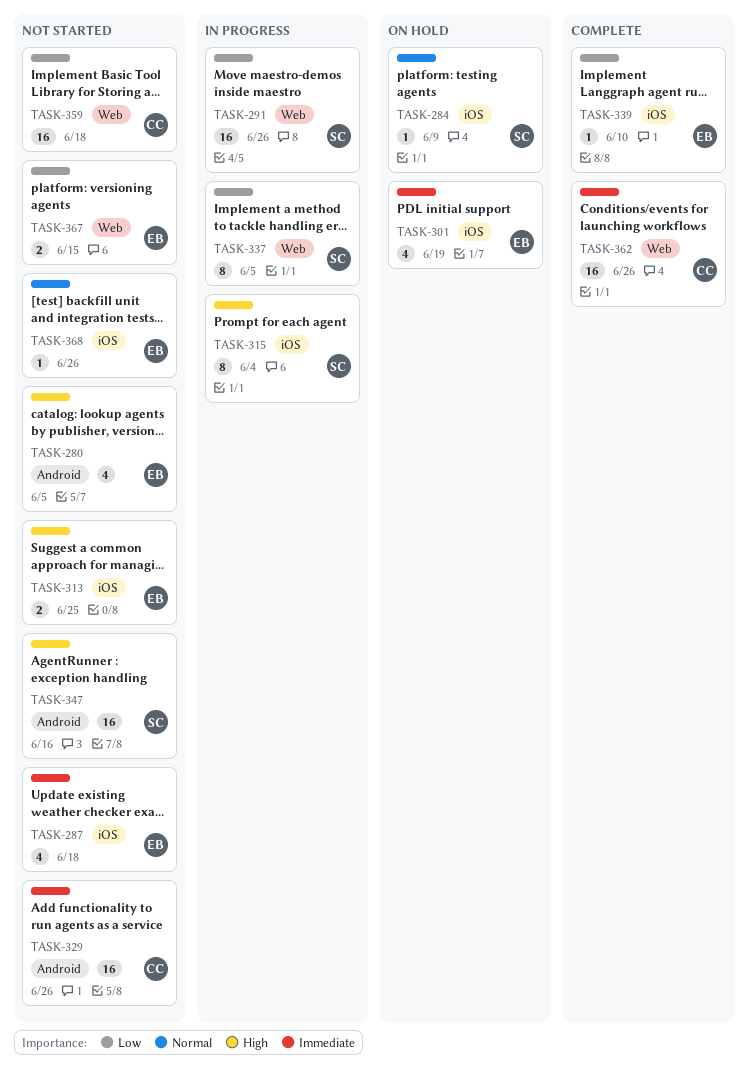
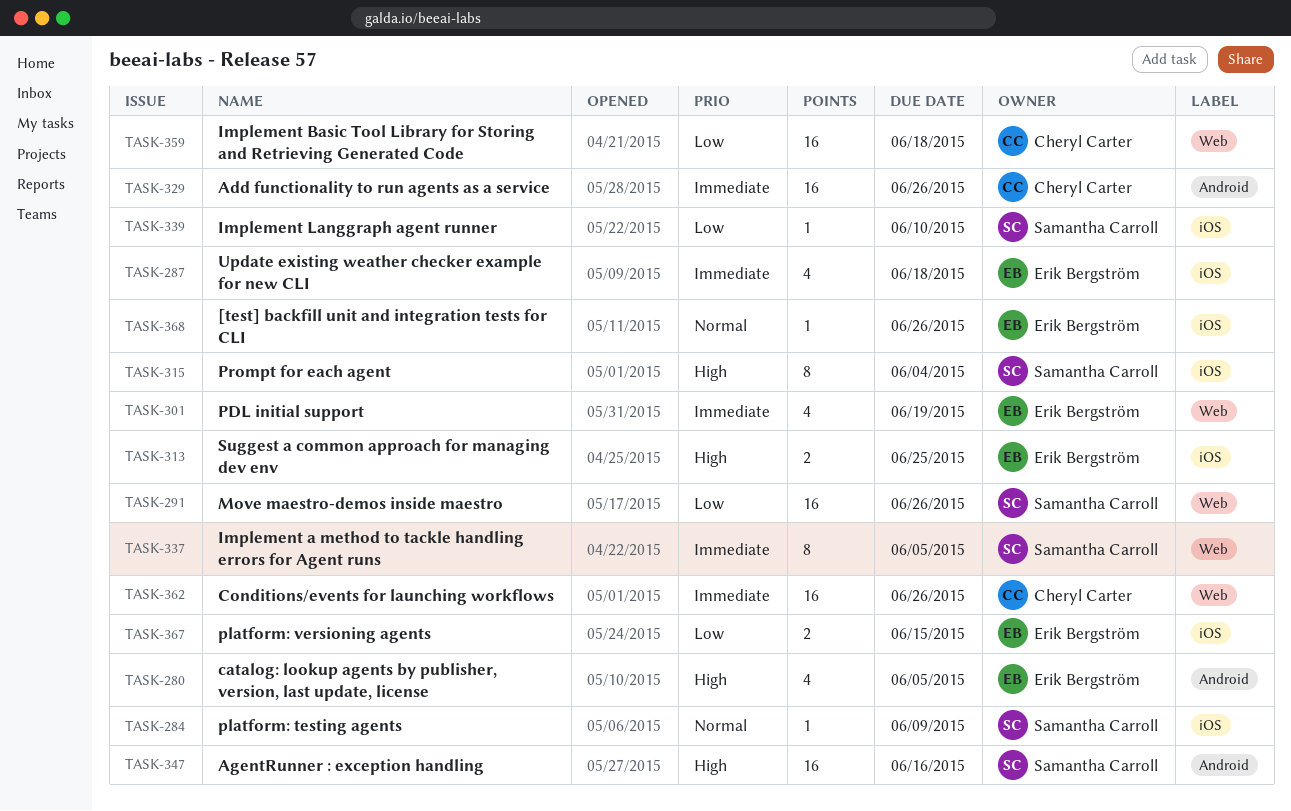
TASK-301, label: iOS -> Web
TASK-337, priority: Low -> Immediate
TASK-339, owner: Erik Bergström -> Samantha Carroll
TASK-367, label: Web -> iOS

